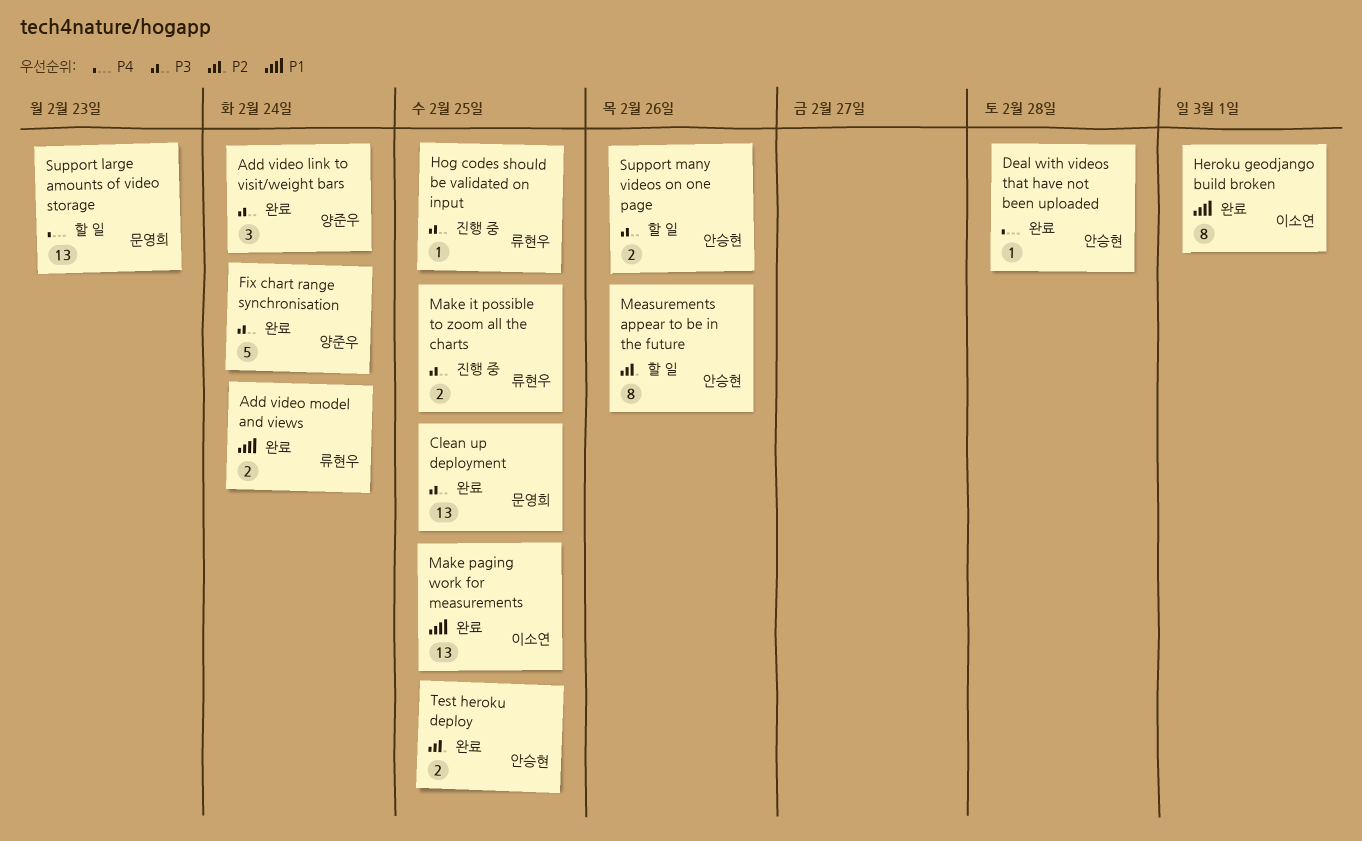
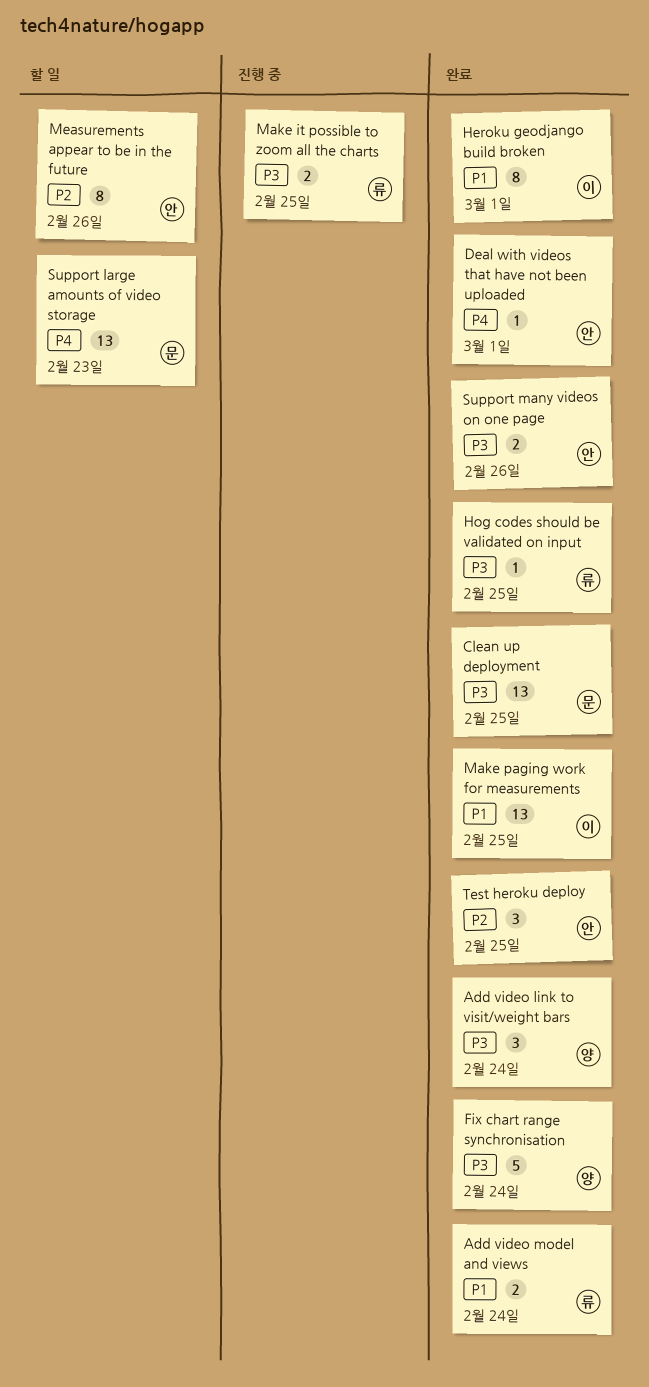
Deal with videos that have not been uploaded, due: Feb 28 -> Mar 1
Hog codes should be validated on input, status: 진행 중 -> 완료
Support many videos on one page, status: 할 일 -> 완료
Test heroku deploy, estimate: 2 -> 3

